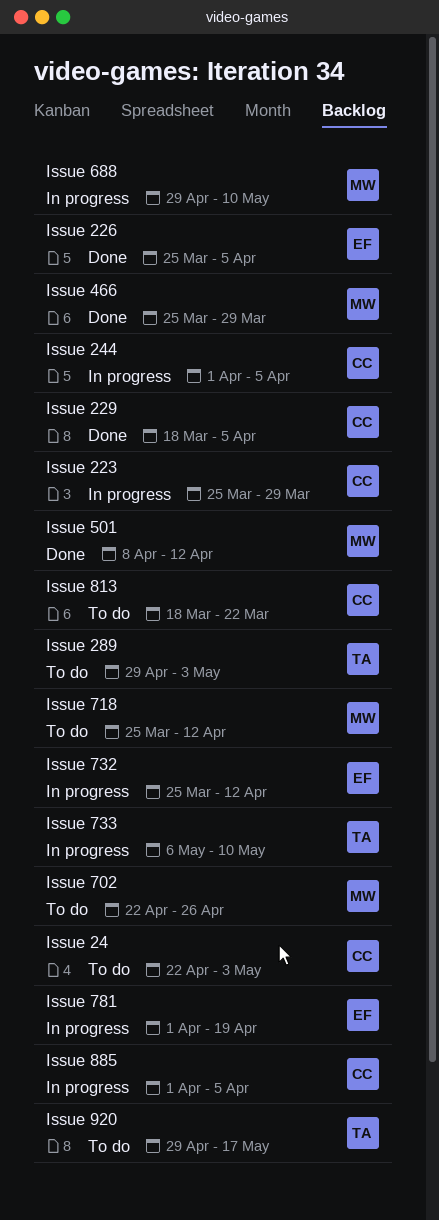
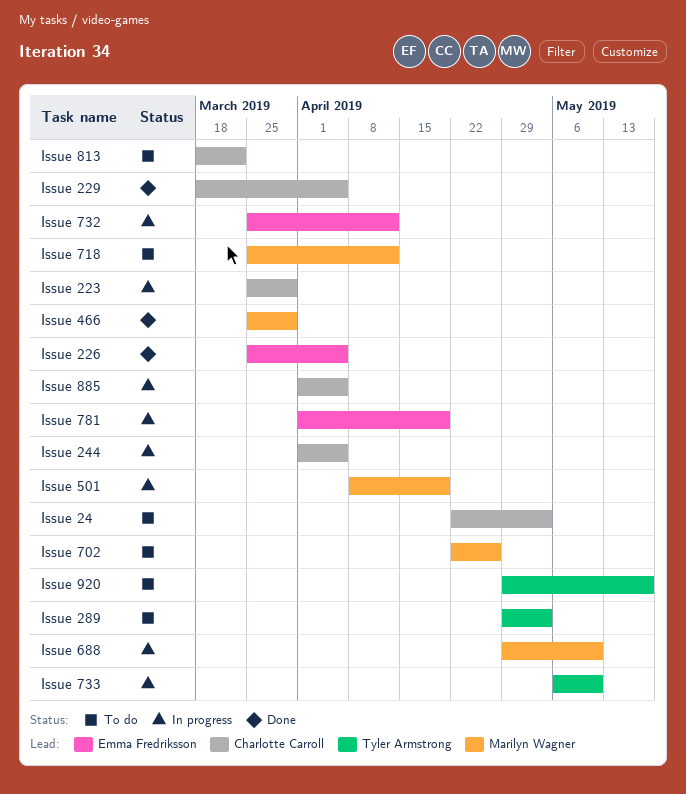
Issue 501, status: Done -> In progress
Issue 501, due: Apr 12 -> Apr 19

